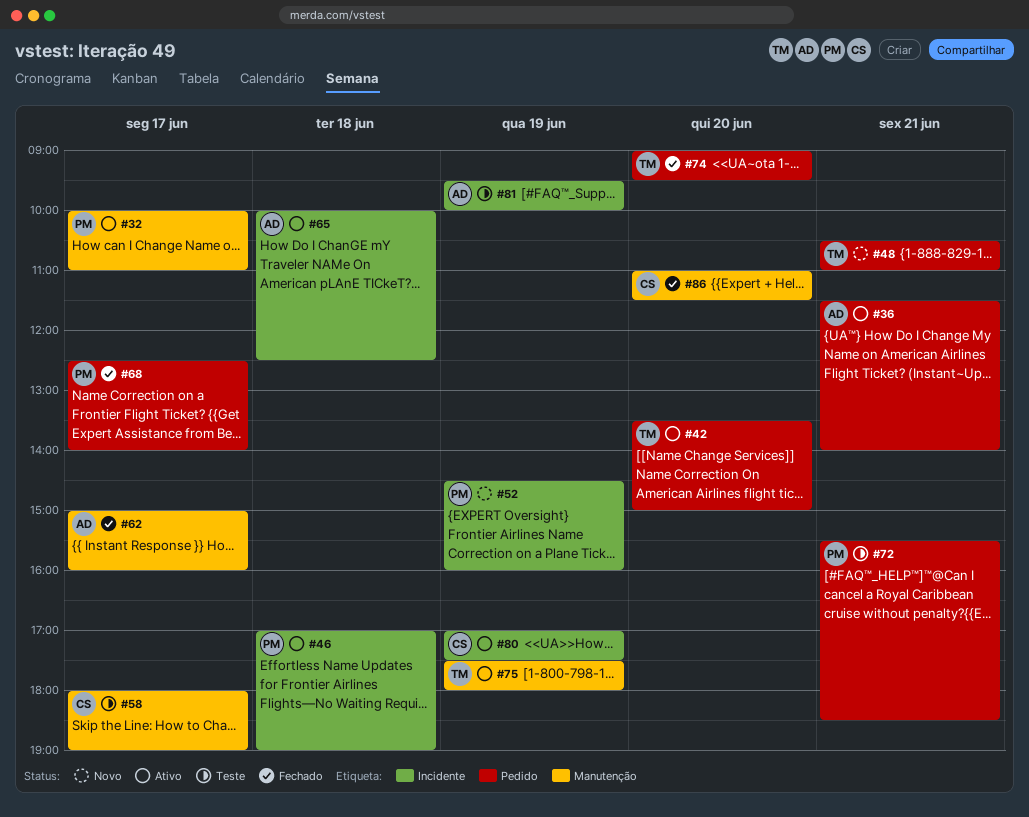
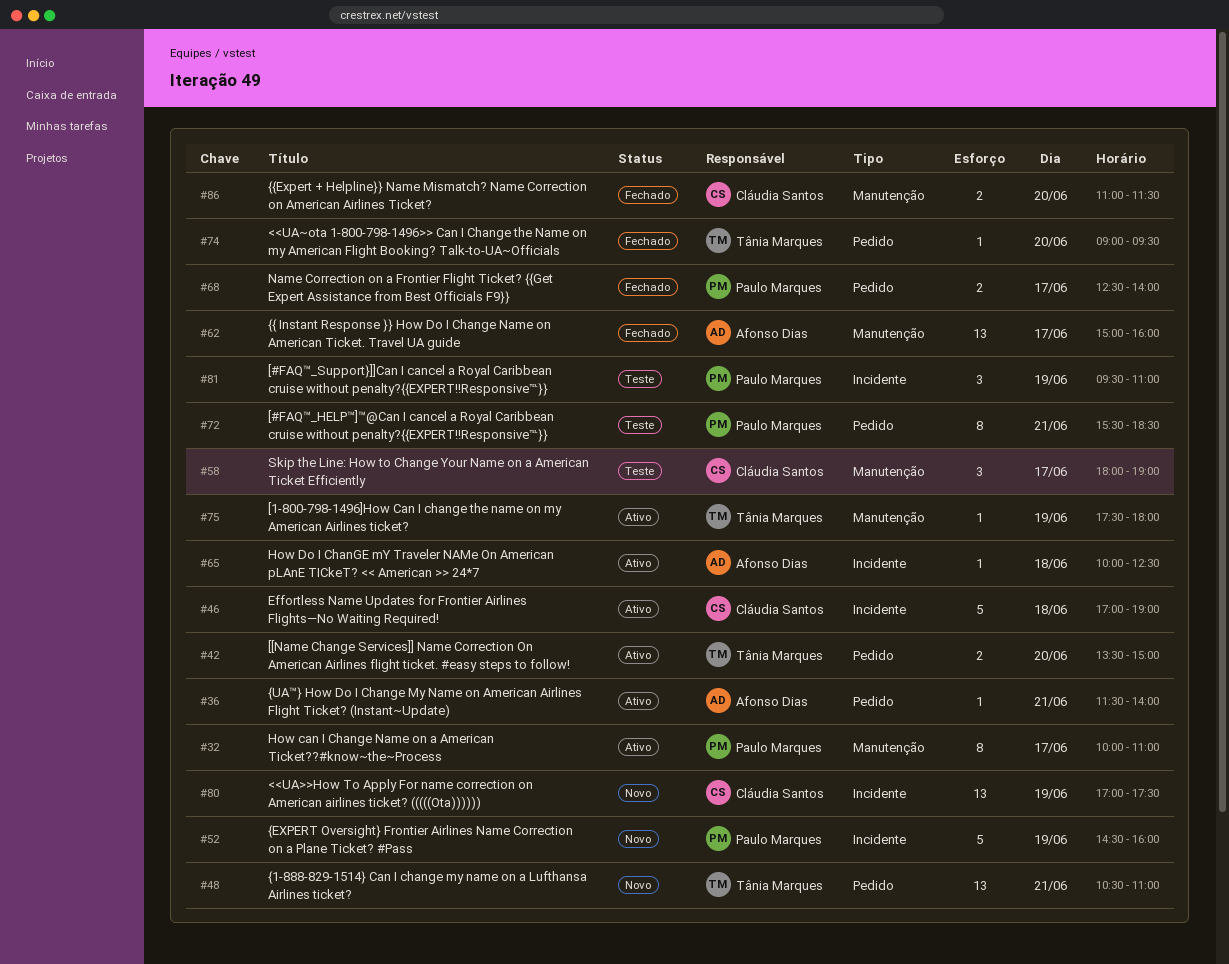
#46, owner: Paulo Marques -> Cláudia Santos
#80, status: Ativo -> Novo
#81, owner: Afonso Dias -> Paulo Marques
#81, ends: 10:00 -> 11:00

